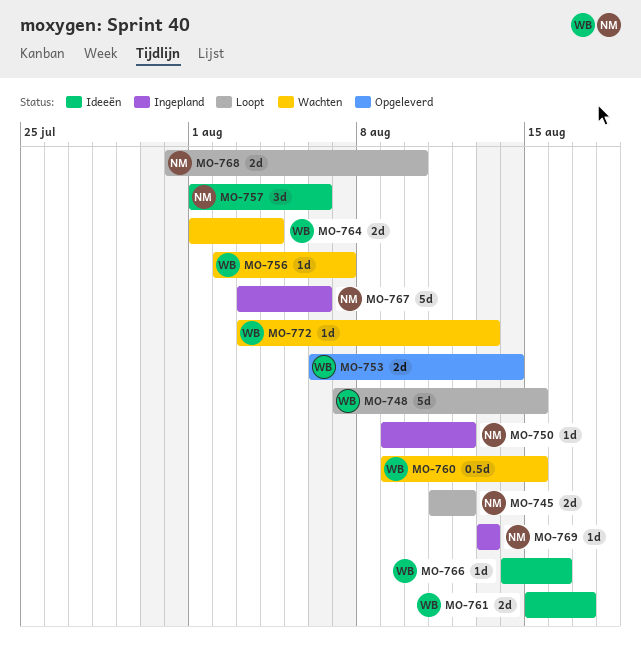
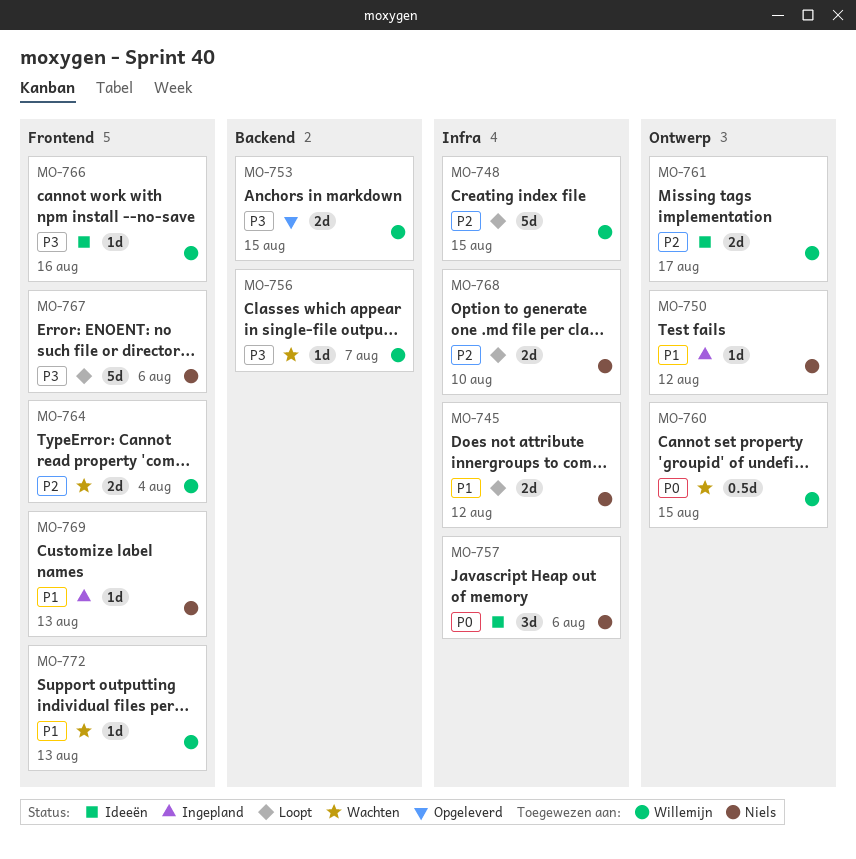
MO-753, due: Aug 14 -> Aug 15
MO-767, status: Ingepland -> Loopt

